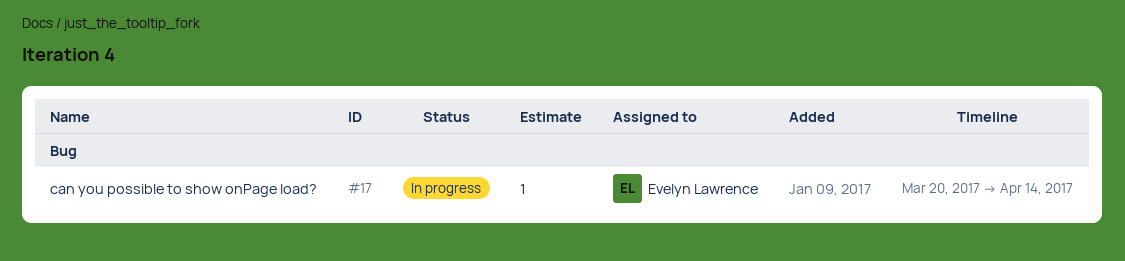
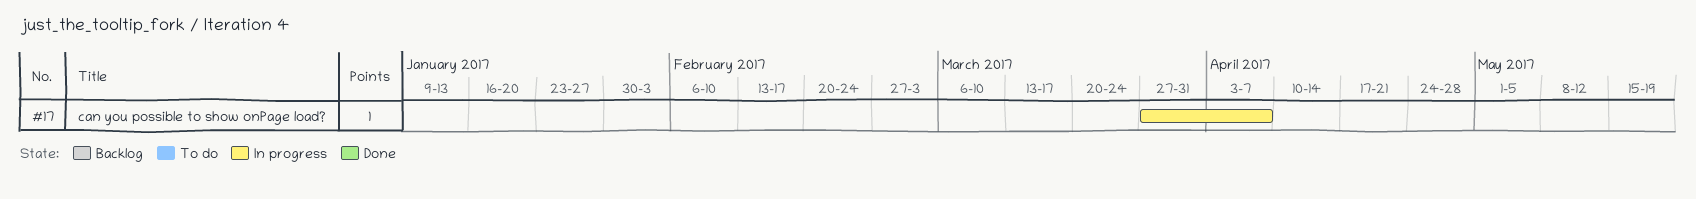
#17, start: Mar 20 -> Mar 27
#17, due: Apr 14 -> Apr 7

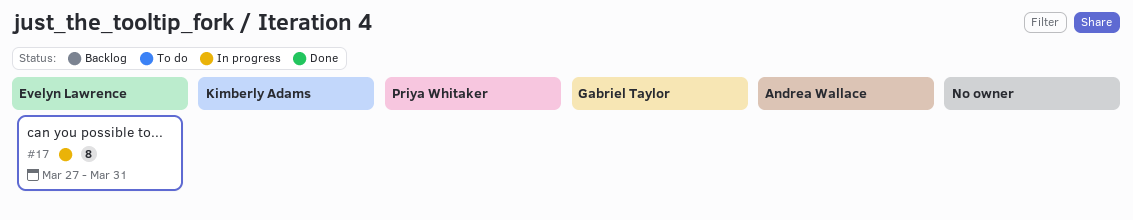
#17, estimate: 1 -> 8
#17, due: Apr 7 -> Mar 31

